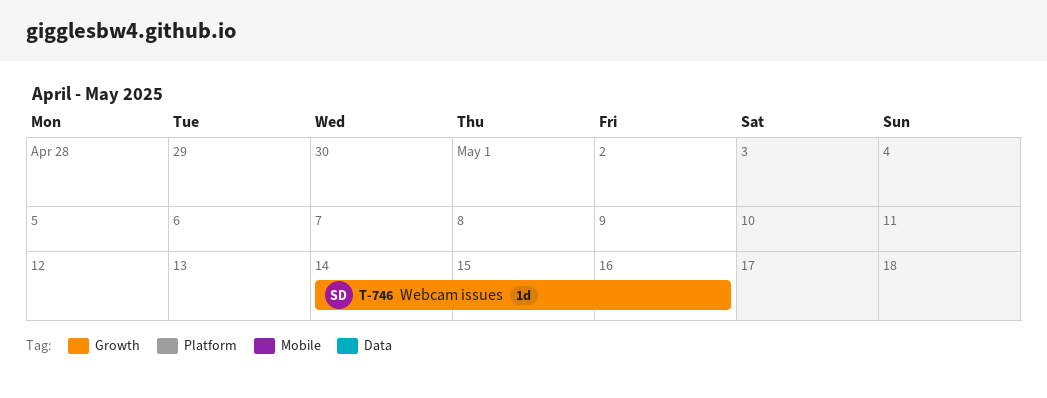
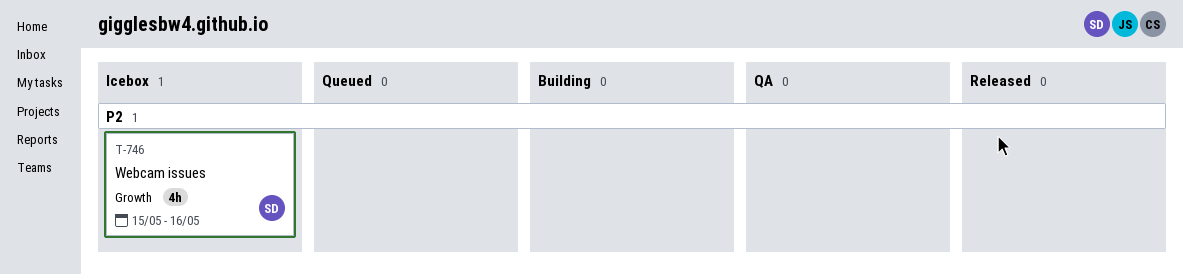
T-746, estimate: 1d -> 4h
T-746, start: May 14 -> May 15

